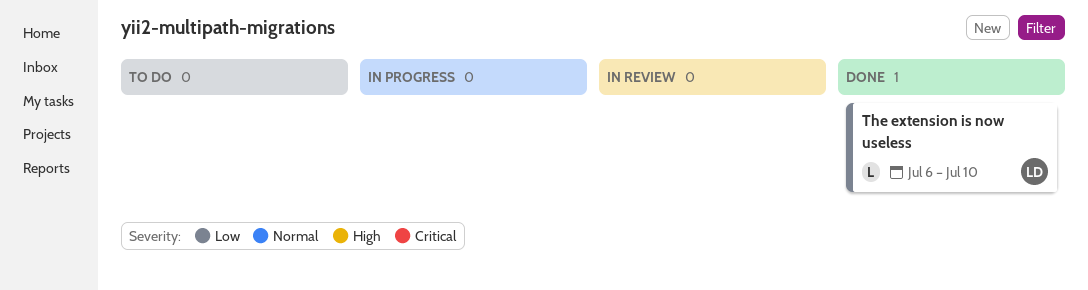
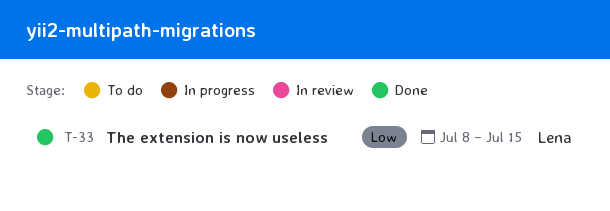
The extension is now useless, start: Jul 6 -> Jul 8
The extension is now useless, due: Jul 10 -> Jul 15

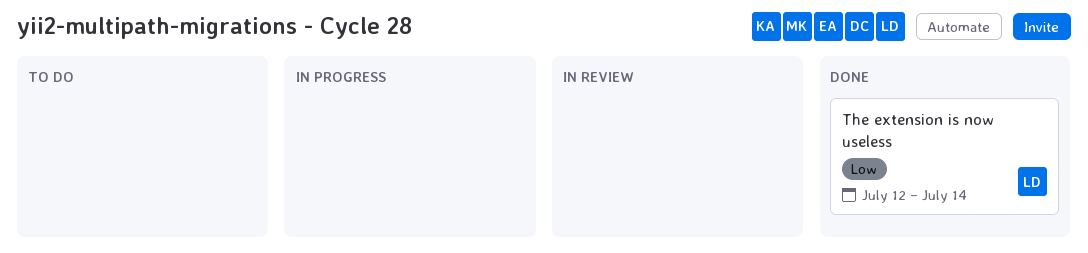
The extension is now useless, start: Jul 8 -> Jul 12
The extension is now useless, due: Jul 15 -> Jul 14

